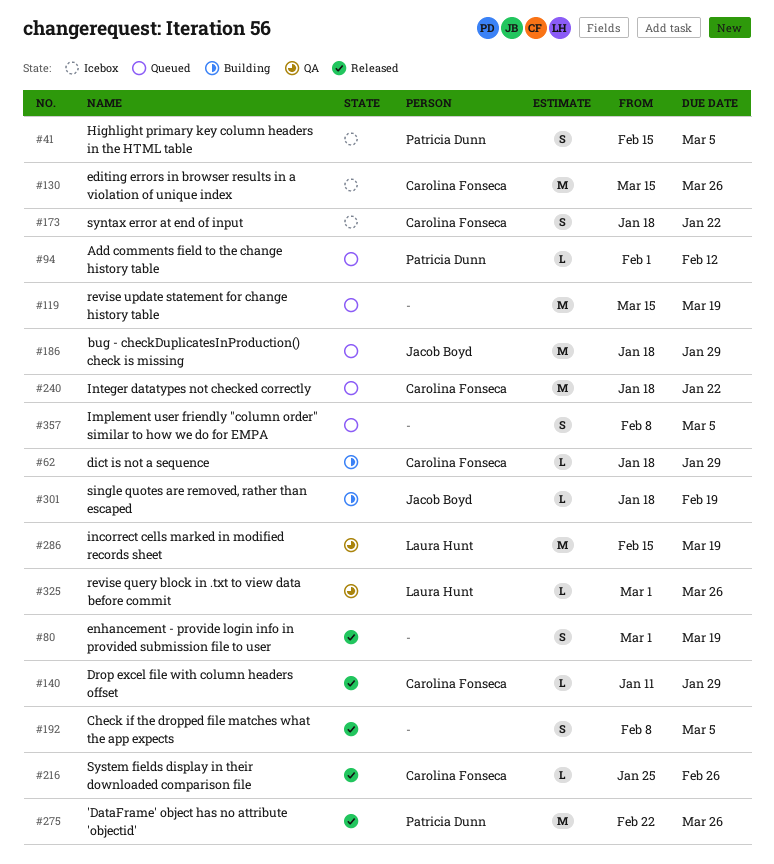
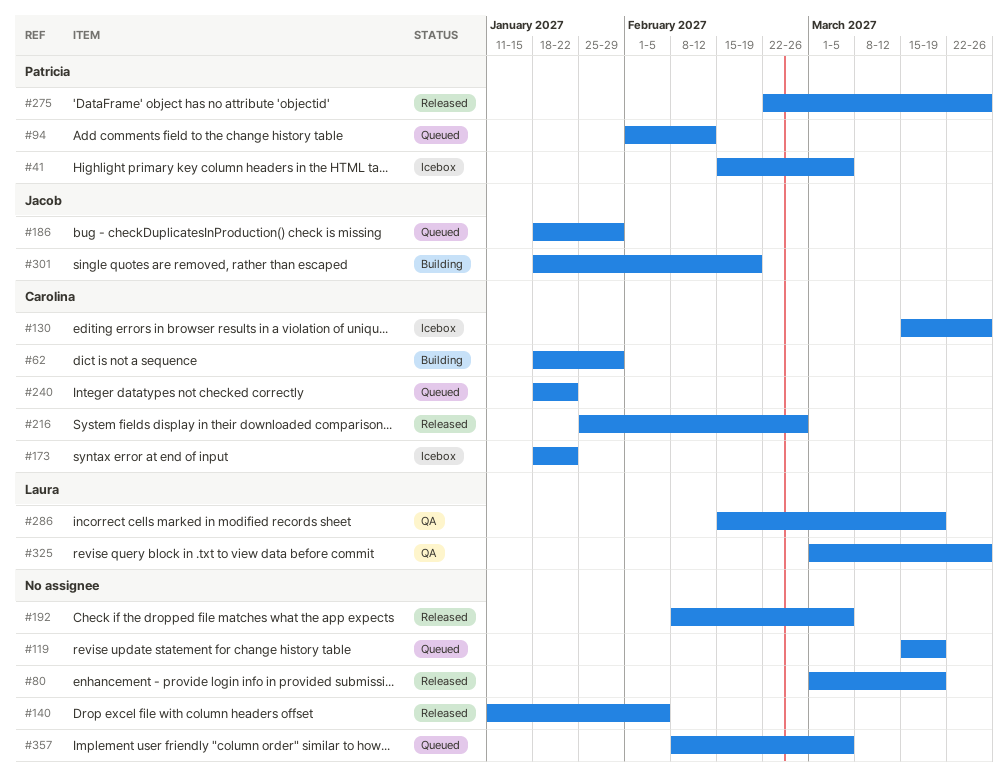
#140, owner: Carolina Fonseca -> none
#140, due: Jan 29 -> Feb 5

